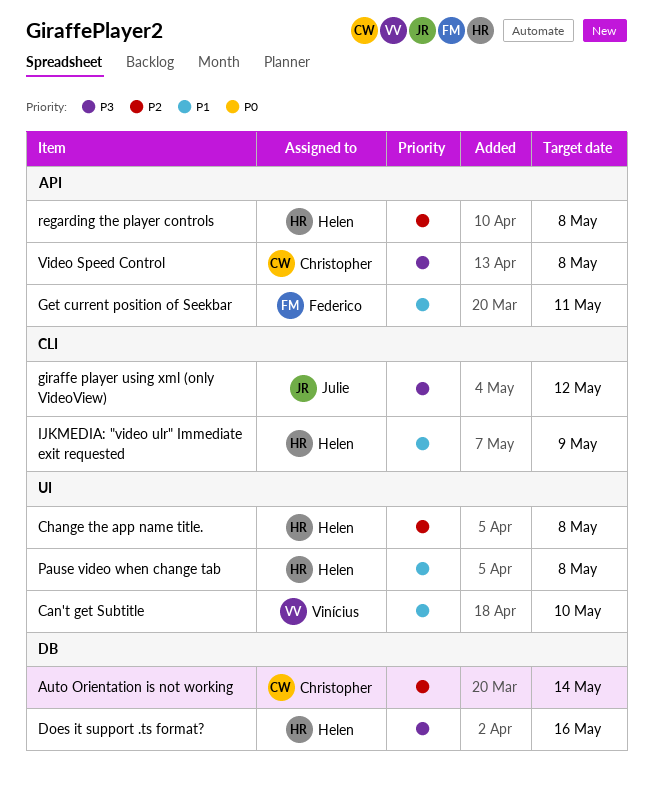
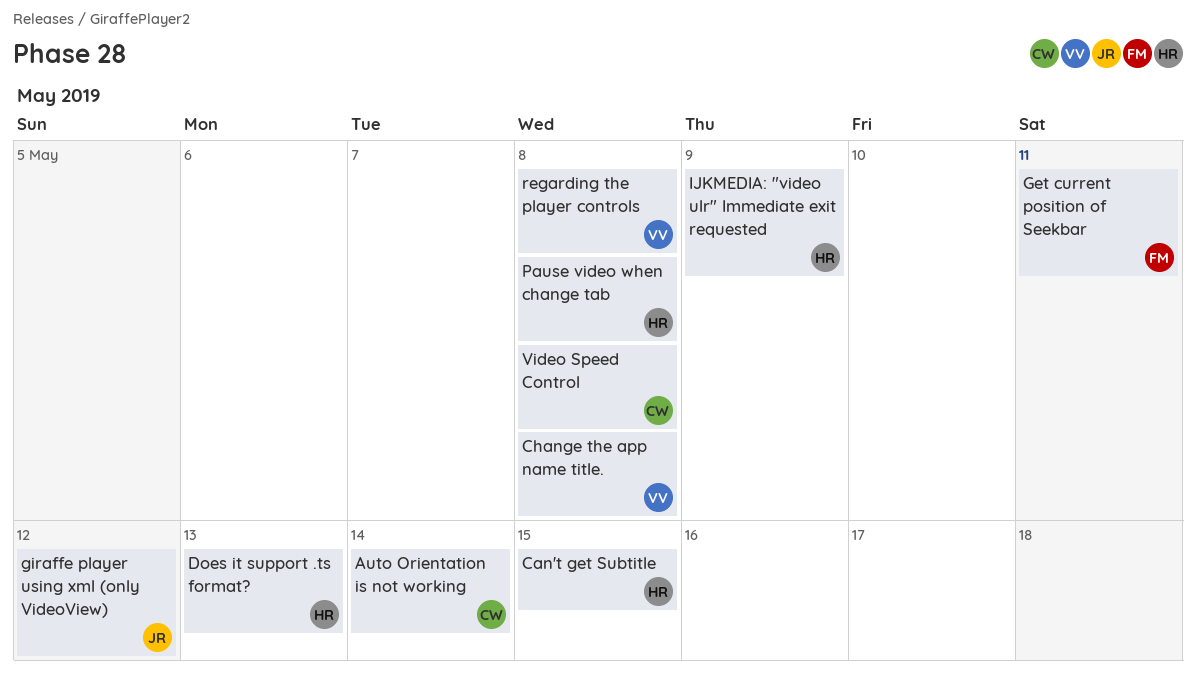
Can't get Subtitle, owner: Vinícius -> Helen
Can't get Subtitle, due: May 10 -> May 15
Change the app name title., owner: Helen -> Vinícius
Does it support .ts format?, due: May 16 -> May 13
regarding the player controls, owner: Helen -> Vinícius

